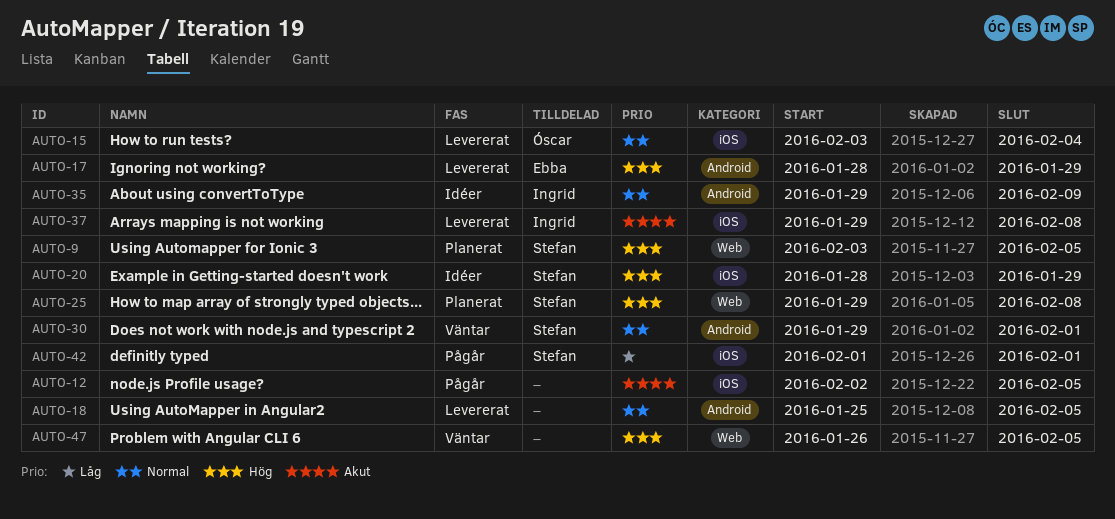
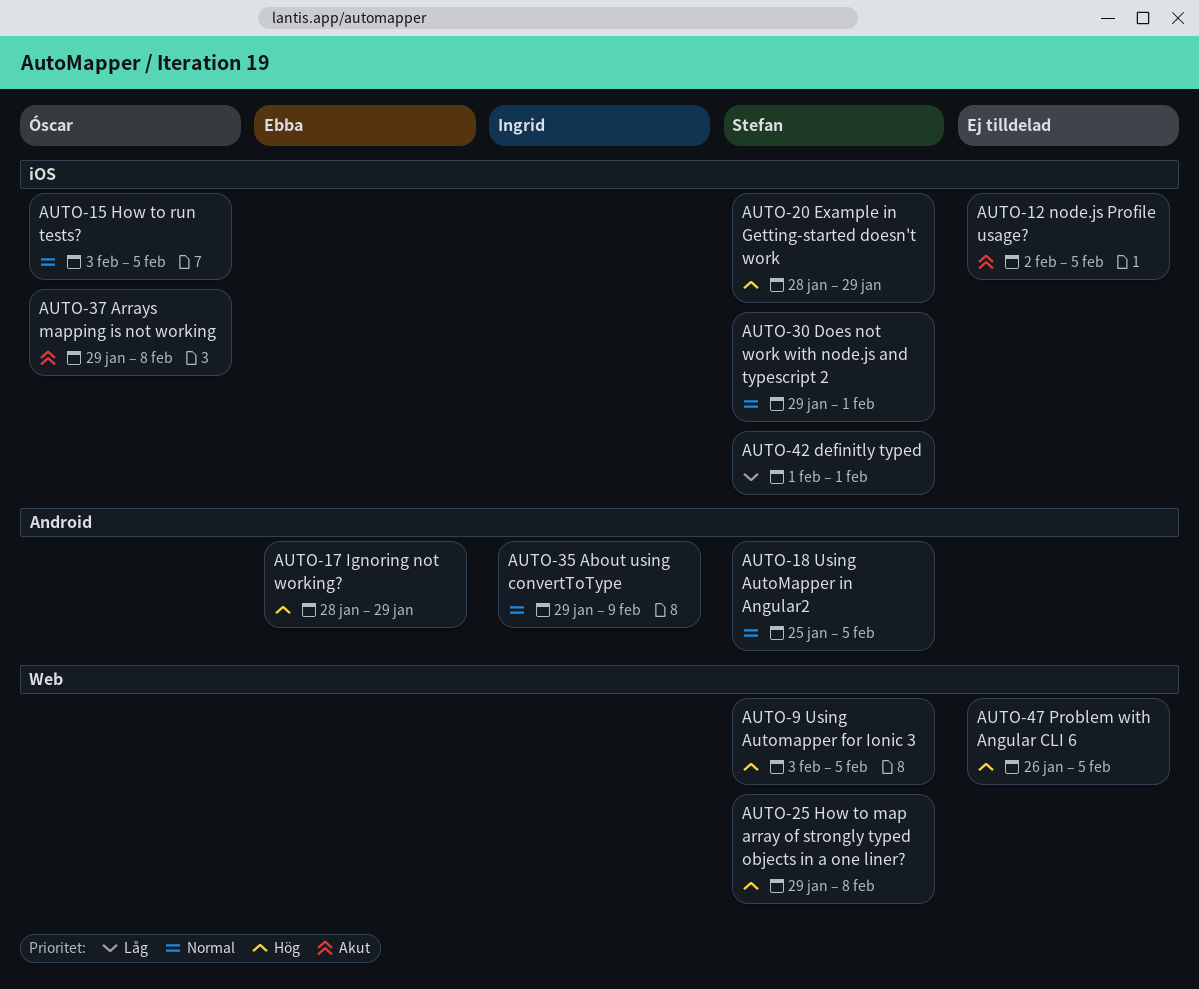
AUTO-15, due: Feb 4 -> Feb 5
AUTO-18, owner: none -> Stefan
AUTO-30, label: Android -> iOS
AUTO-37, owner: Ingrid -> Óscar

